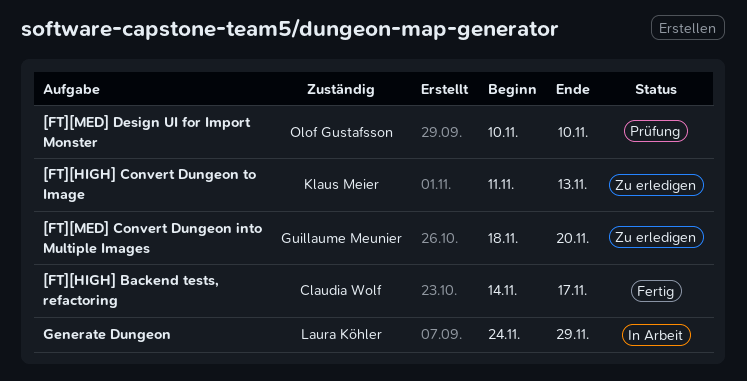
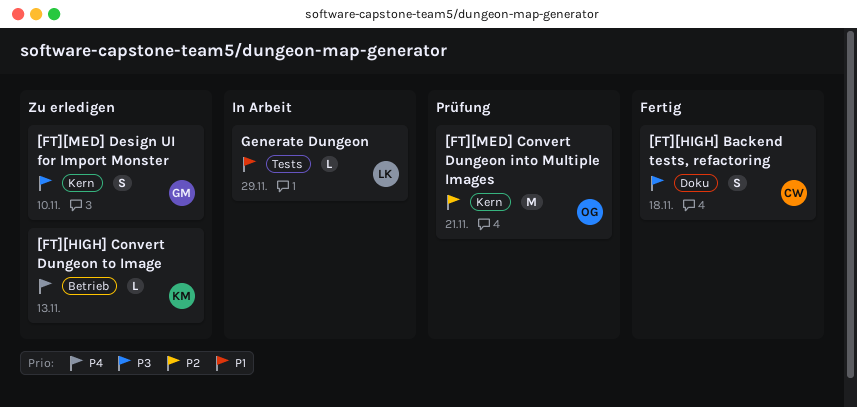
[FT][HIGH] Backend tests, refactoring, due: Nov 17 -> Nov 18
[FT][MED] Convert Dungeon into Multiple Images, status: Zu erledigen -> Prüfung
[FT][MED] Convert Dungeon into Multiple Images, owner: Guillaume Meunier -> Olof Gustafsson
[FT][MED] Convert Dungeon into Multiple Images, due: Nov 20 -> Nov 21
[FT][MED] Design UI for Import Monster, status: Prüfung -> Zu erledigen
[FT][MED] Design UI for Import Monster, owner: Olof Gustafsson -> Guillaume Meunier

